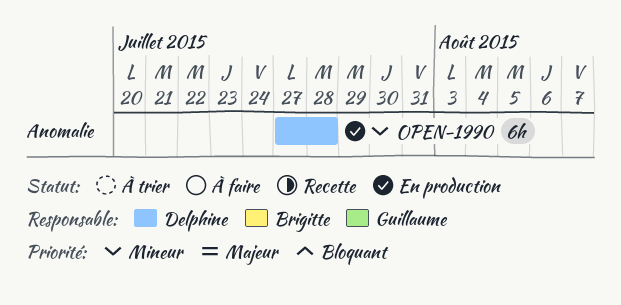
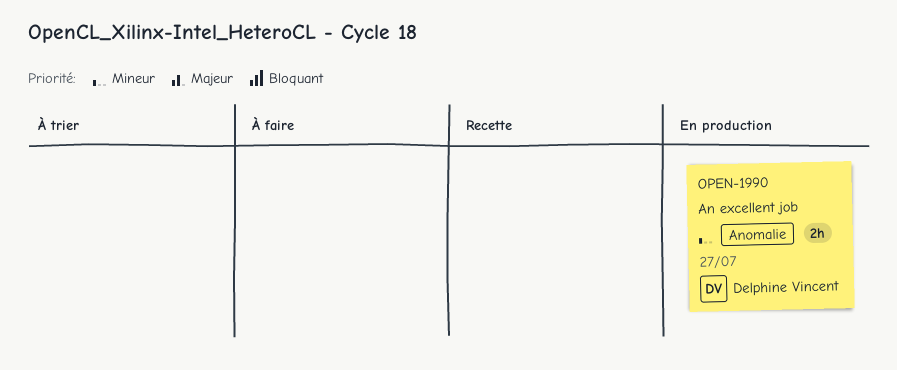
OPEN-1990, estimate: 6h -> 2h
OPEN-1990, due: Jul 28 -> Jul 27

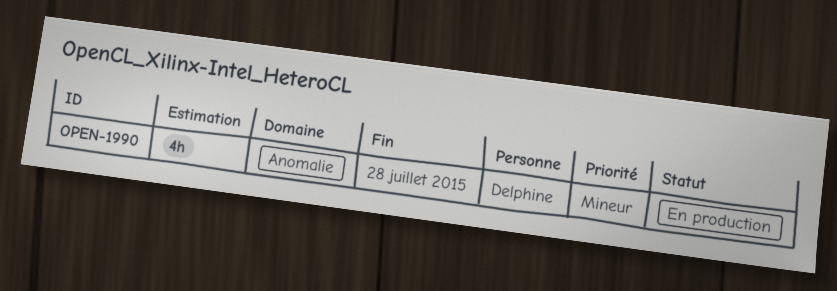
OPEN-1990, estimate: 2h -> 4h
OPEN-1990, due: Jul 27 -> Jul 28

